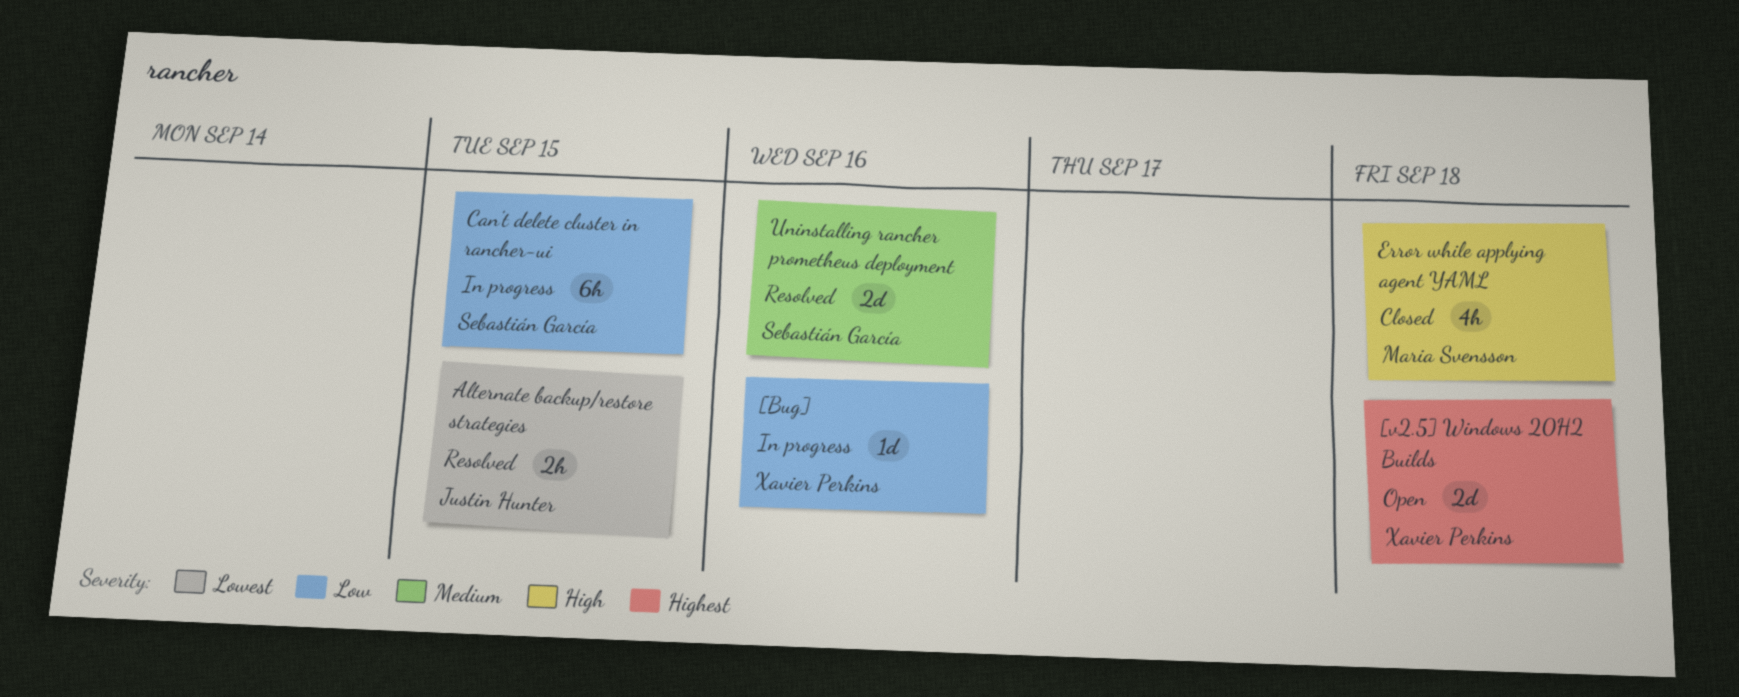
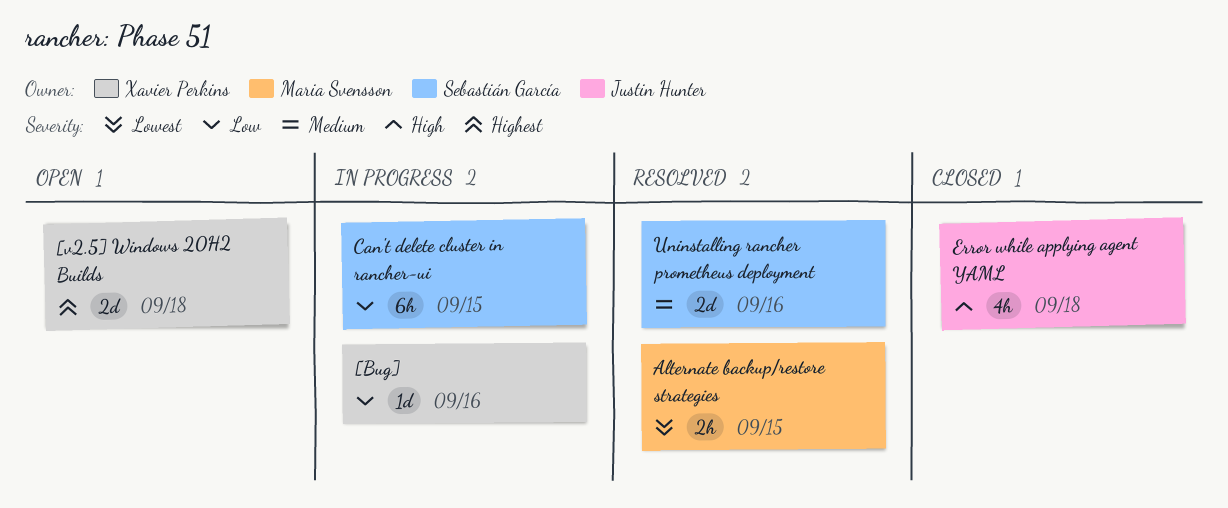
Alternate backup/restore strategies, owner: Justin Hunter -> Maria Svensson
Error while applying agent YAML, owner: Maria Svensson -> Justin Hunter

